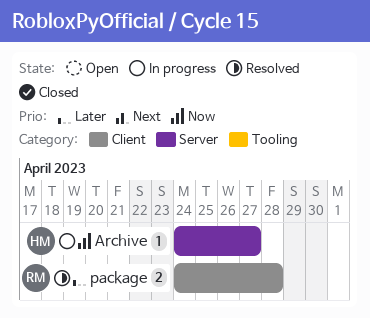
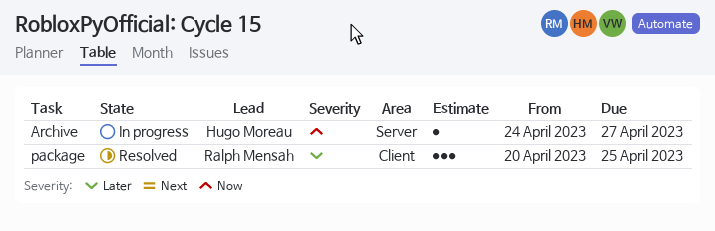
package, estimate: 2 -> 3
package, start: Apr 24 -> Apr 20
package, due: Apr 28 -> Apr 25

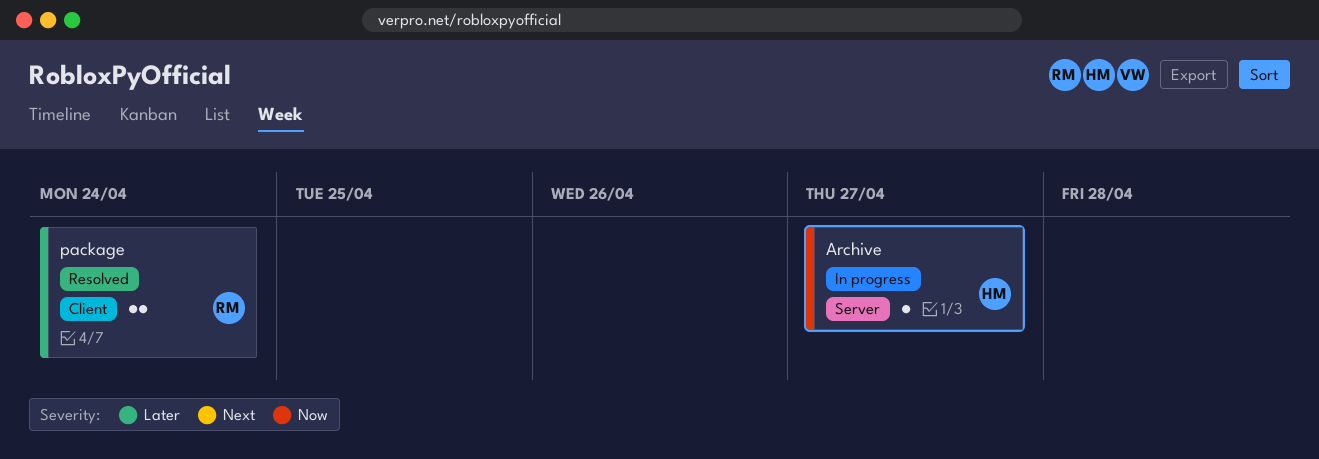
package, estimate: 3 -> 2
package, due: Apr 25 -> Apr 24

